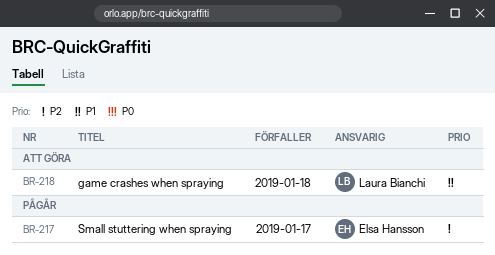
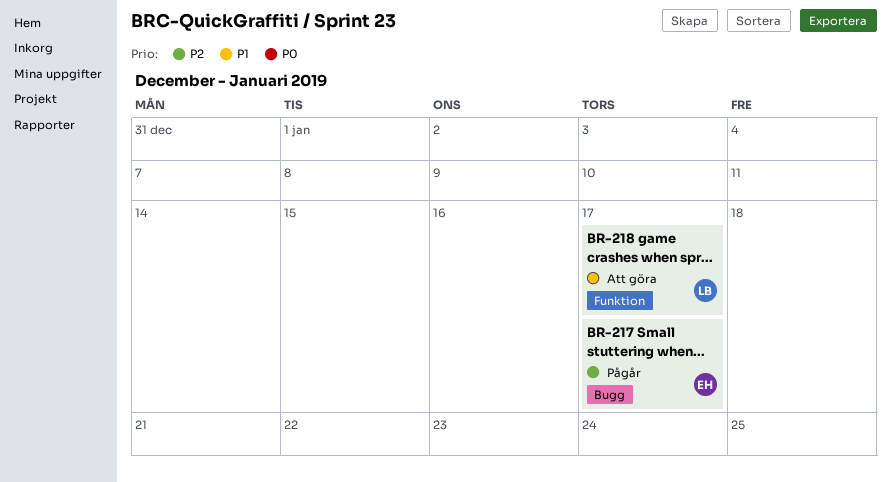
BR-218, due: Jan 18 -> Jan 17

